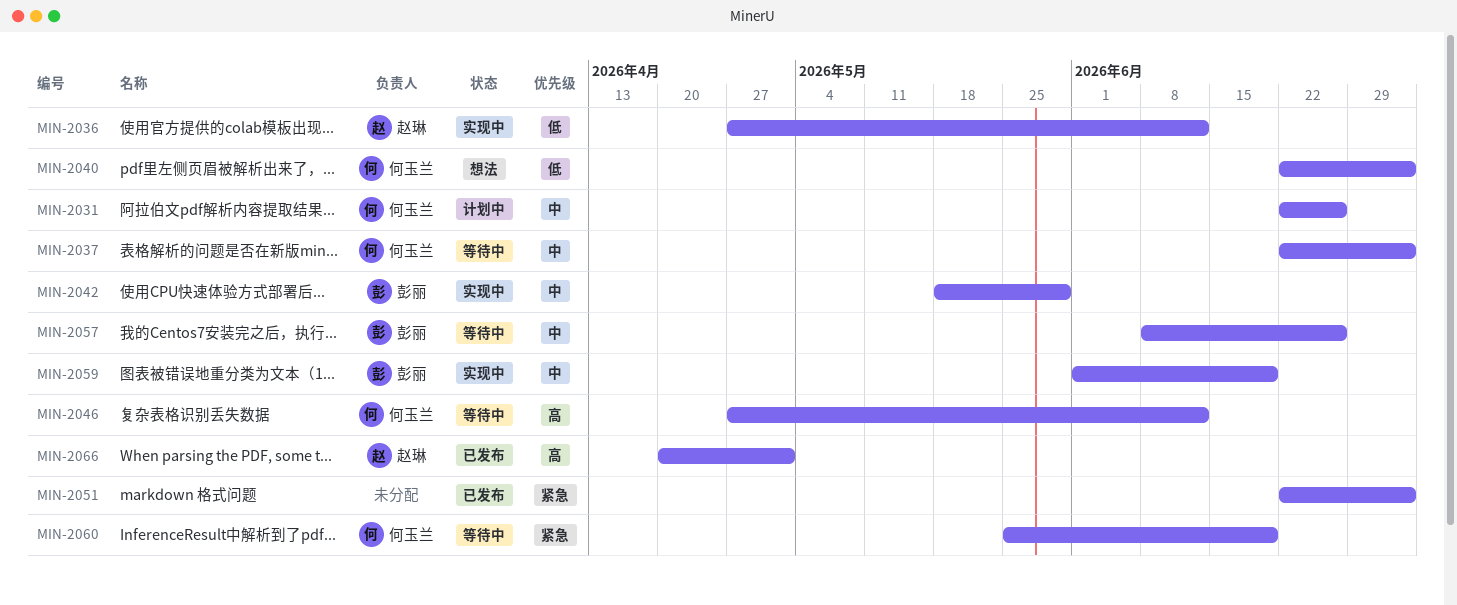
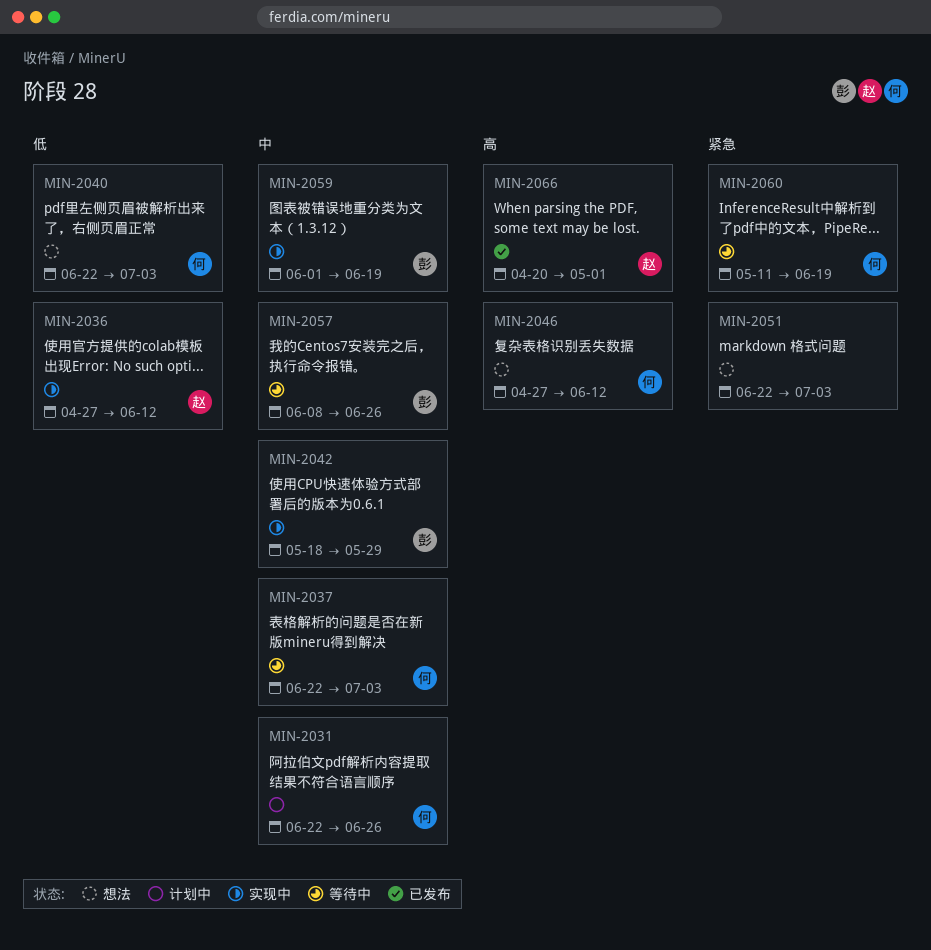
MIN-2046, status: 等待中 -> 想法
MIN-2051, status: 已发布 -> 想法
MIN-2060, start: May 25 -> May 11

